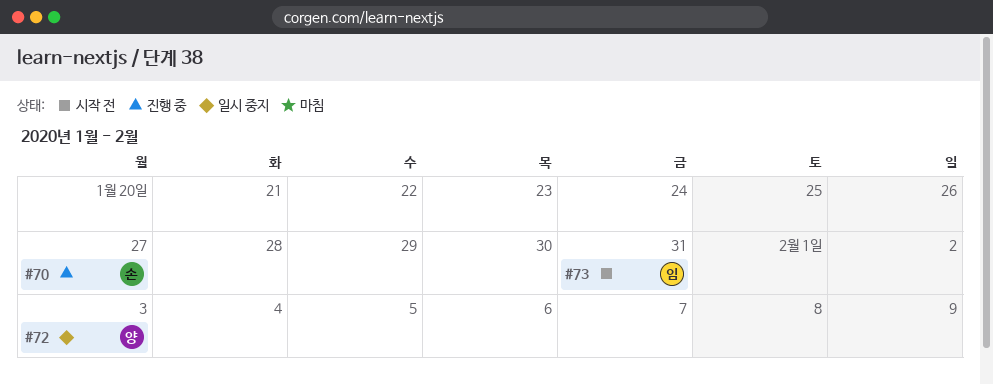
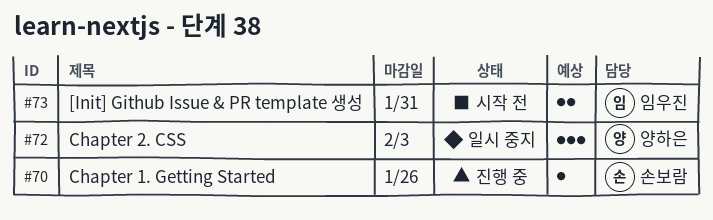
#70, due: Jan 27 -> Jan 26

